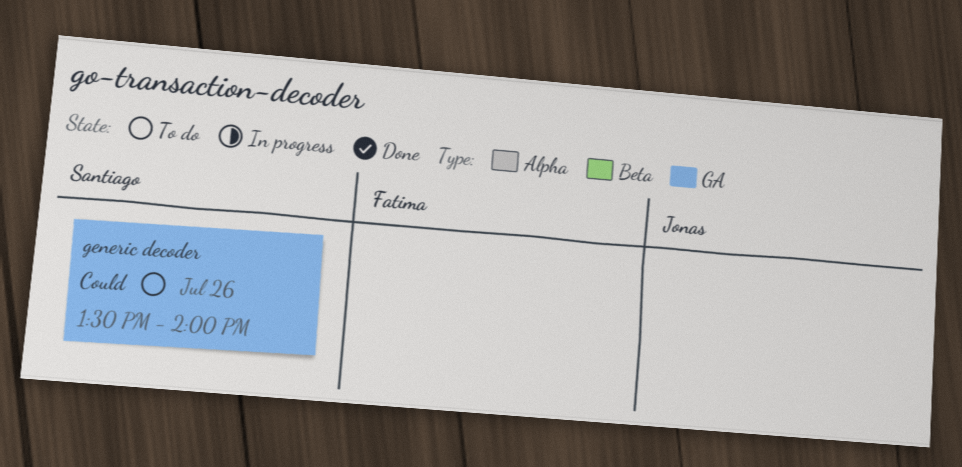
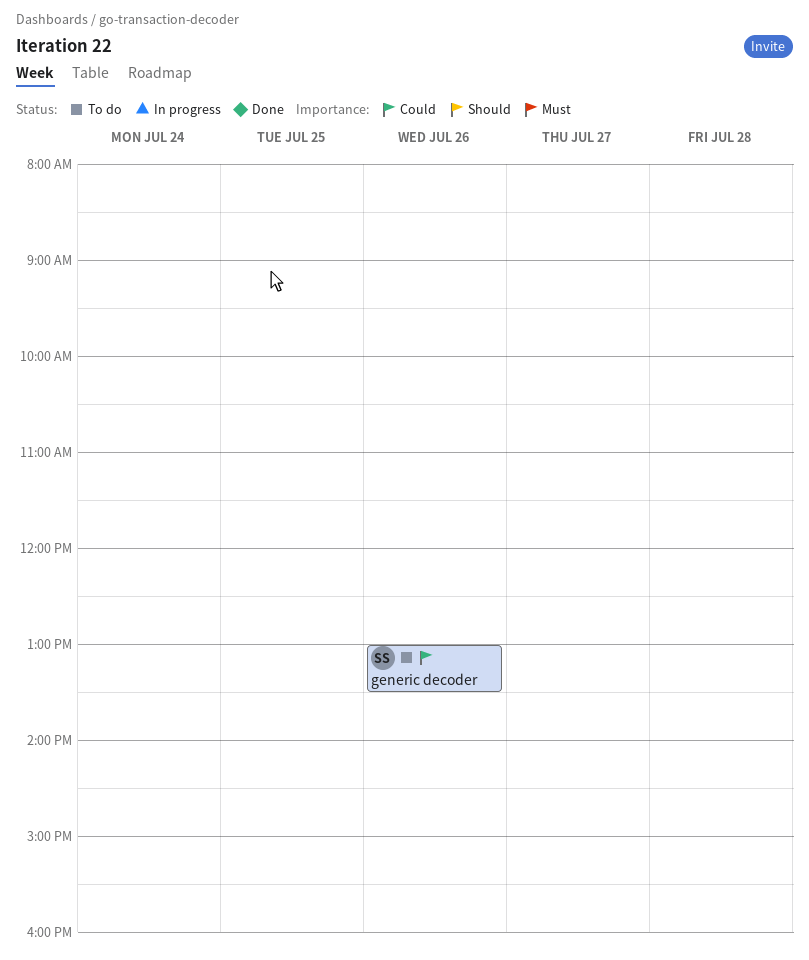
generic decoder, begins: 13:30 -> 13:00
generic decoder, ends: 14:00 -> 13:30

